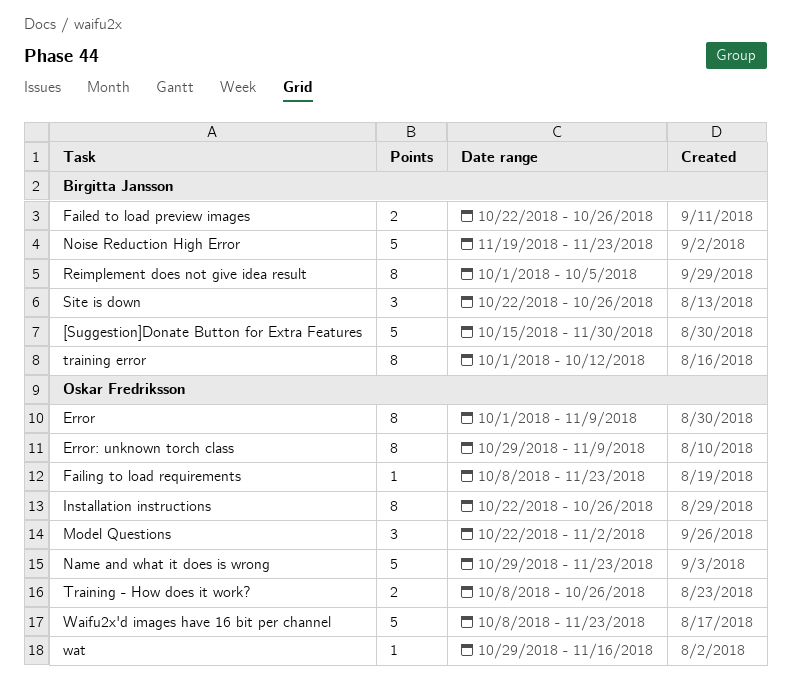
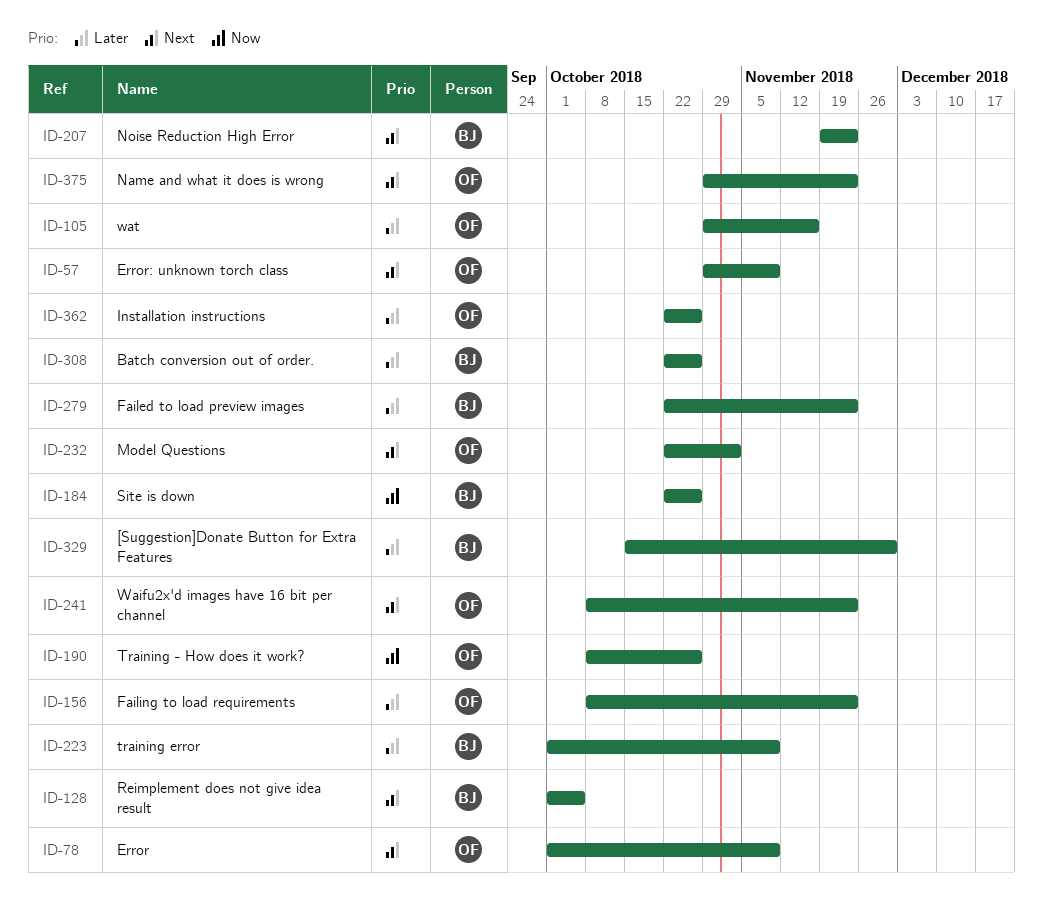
Batch conversion out of order.: none -> present
Failed to load preview images, due: Oct 26 -> Nov 23
training error, due: Oct 12 -> Nov 9

